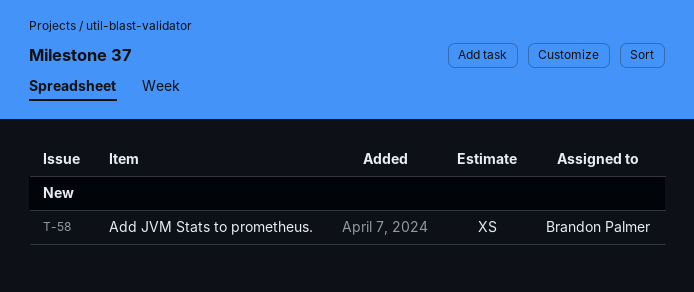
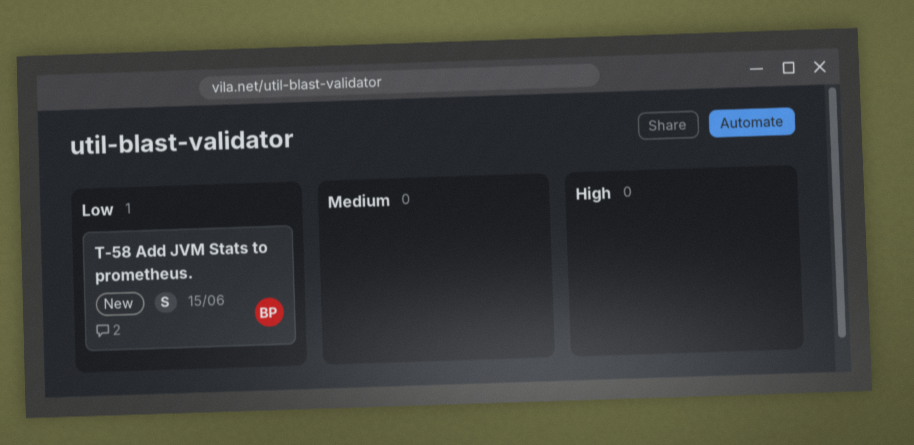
T-58, estimate: XS -> S

